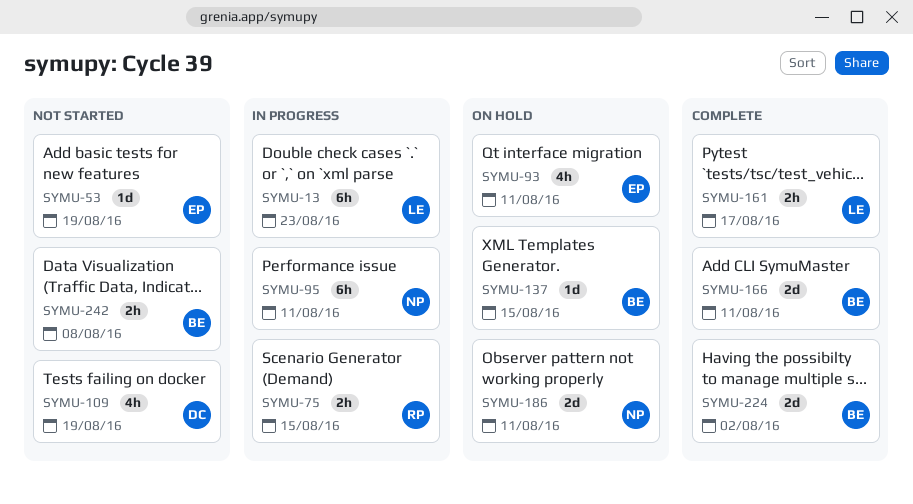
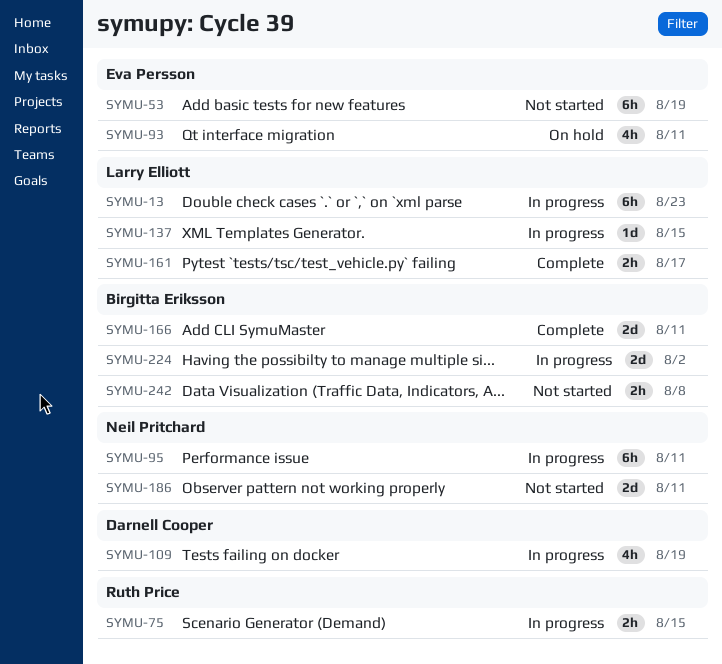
SYMU-53, estimate: 1d -> 6h
SYMU-109, status: Not started -> In progress
SYMU-137, status: On hold -> In progress
SYMU-137, owner: Birgitta Eriksson -> Larry Elliott
SYMU-186, status: On hold -> Not started
SYMU-224, status: Complete -> In progress

